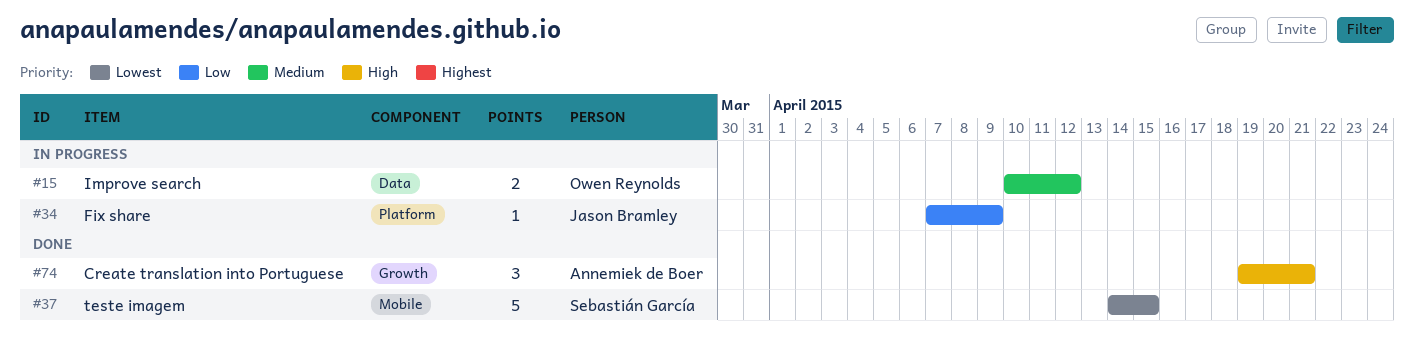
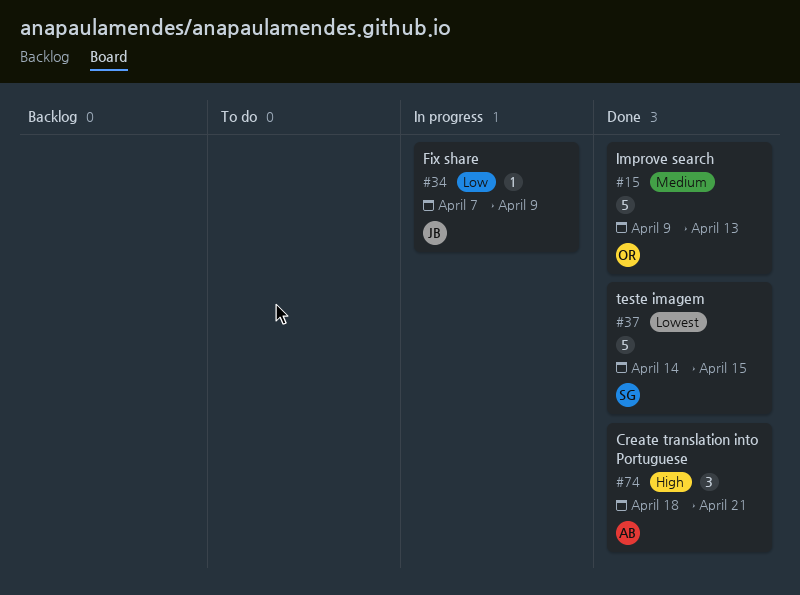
#15, status: In progress -> Done
#15, estimate: 2 -> 5
#15, start: Apr 10 -> Apr 9
#15, due: Apr 12 -> Apr 13
#74, start: Apr 19 -> Apr 18

